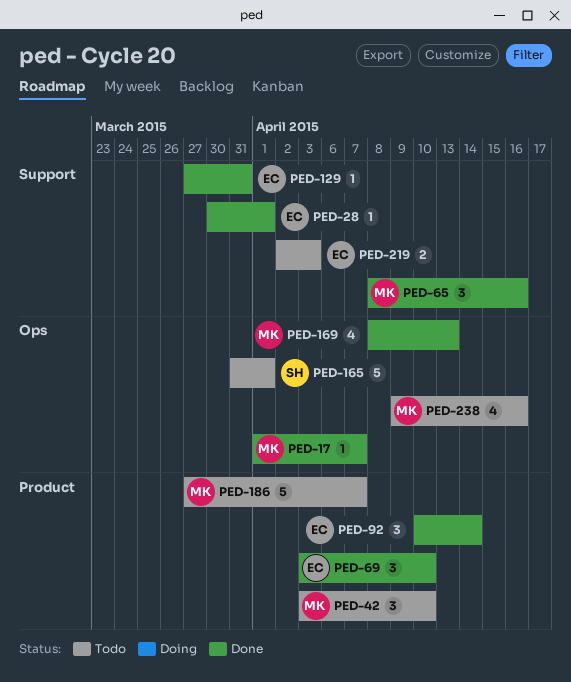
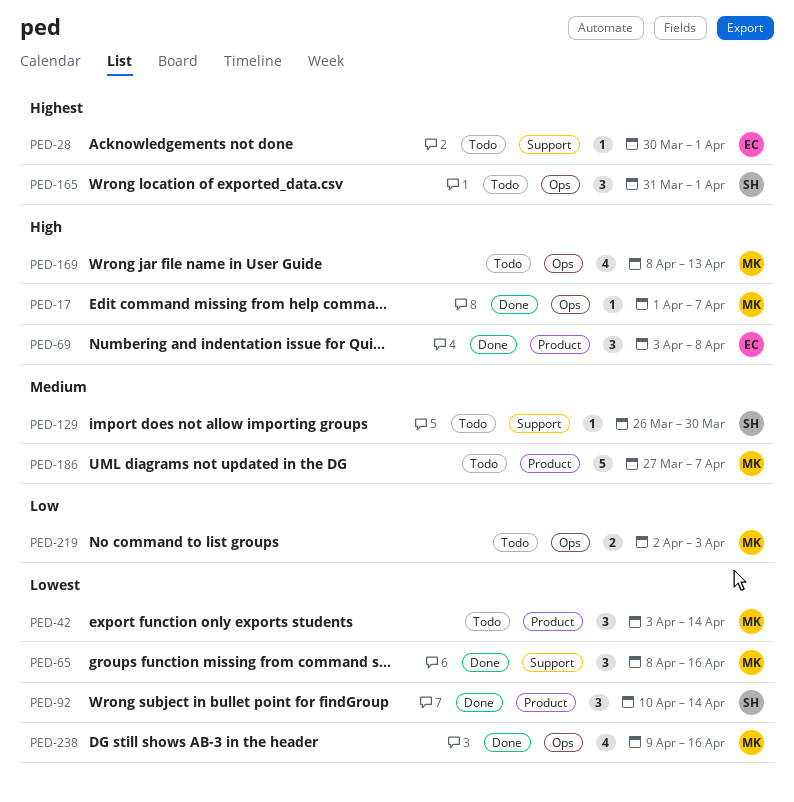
PED-28, status: Done -> Todo
PED-42, due: Apr 10 -> Apr 14
PED-69, due: Apr 10 -> Apr 8
PED-92, owner: EC -> SH
PED-129, status: Done -> Todo
PED-129, owner: EC -> SH
PED-129, start: Mar 27 -> Mar 26
PED-129, due: Mar 31 -> Mar 30
PED-165, estimate: 5 -> 3
PED-169, status: Done -> Todo
PED-219, owner: EC -> MK
PED-219, label: Support -> Ops
PED-238, status: Todo -> Done

